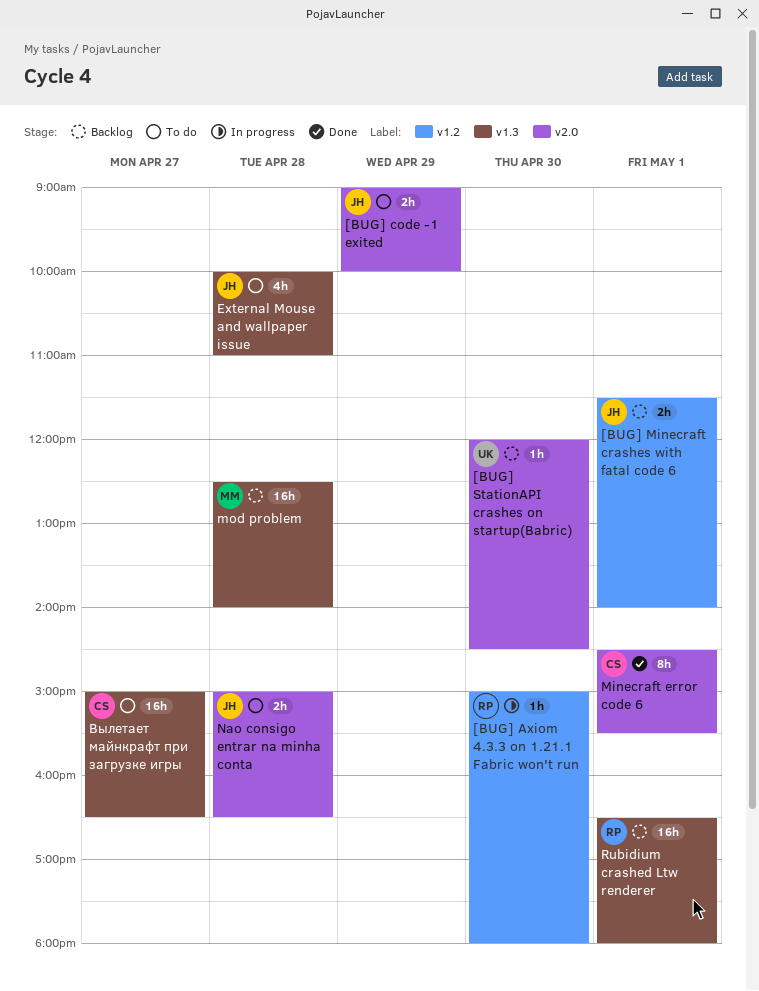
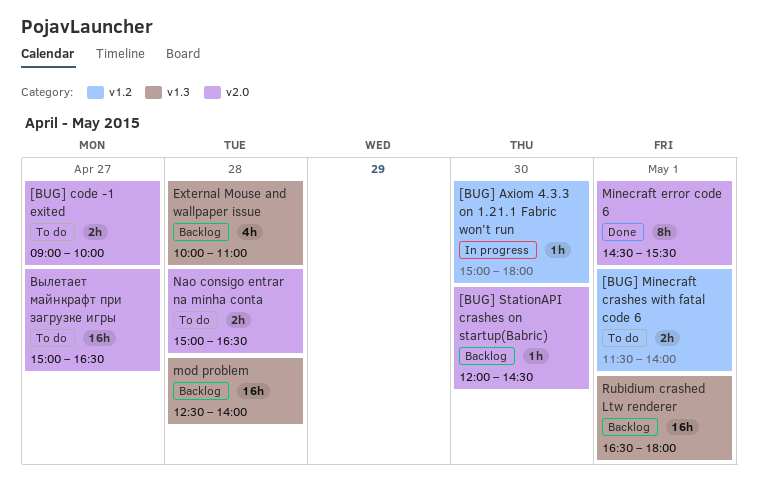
[BUG] code -1 exited, day: Apr 29 -> Apr 27
[BUG] Minecraft crashes with fatal code 6, status: Backlog -> To do
External Mouse and wallpaper issue, status: To do -> Backlog
Вылетает майнкрафт при загрузке игры, label: v1.3 -> v2.0

